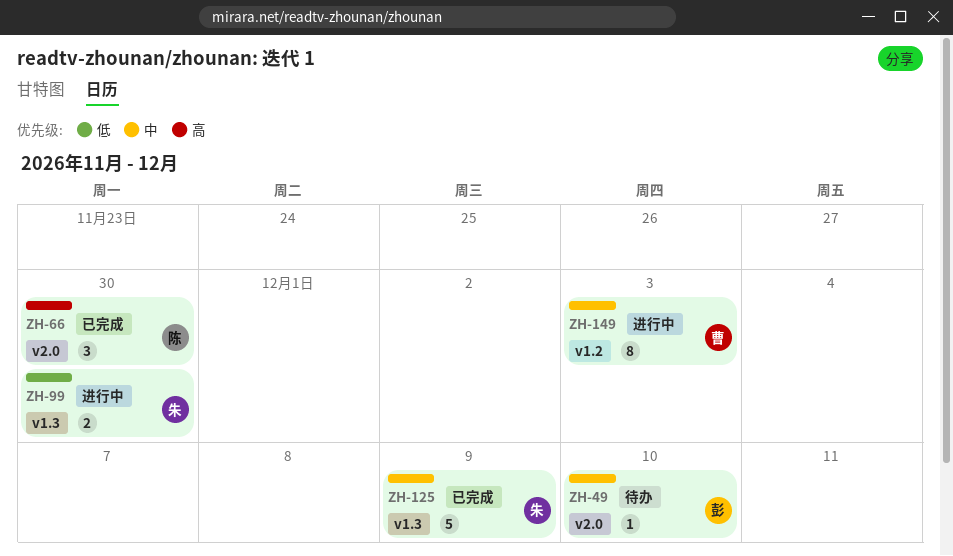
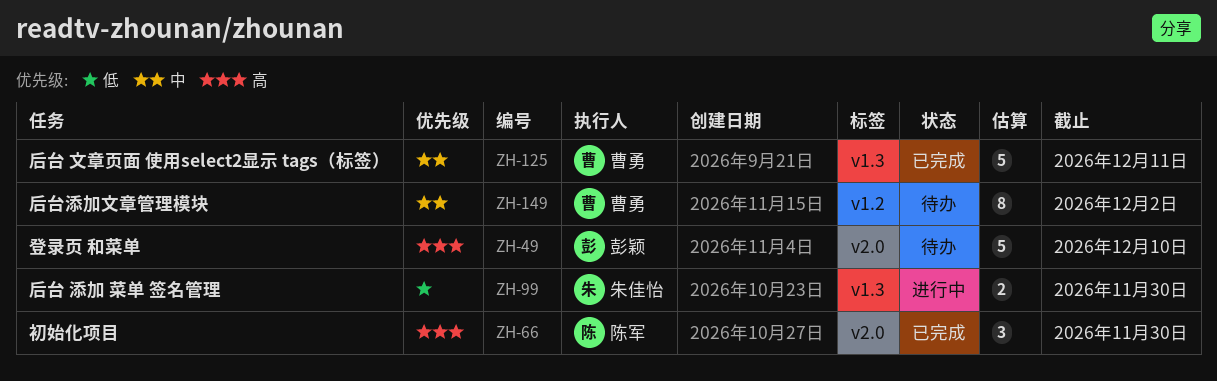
ZH-49, priority: 中 -> 高
ZH-49, estimate: 1 -> 5
ZH-125, owner: 朱佳怡 -> 曹勇
ZH-125, due: Dec 9 -> Dec 11
ZH-149, status: 进行中 -> 待办
ZH-149, due: Dec 3 -> Dec 2

